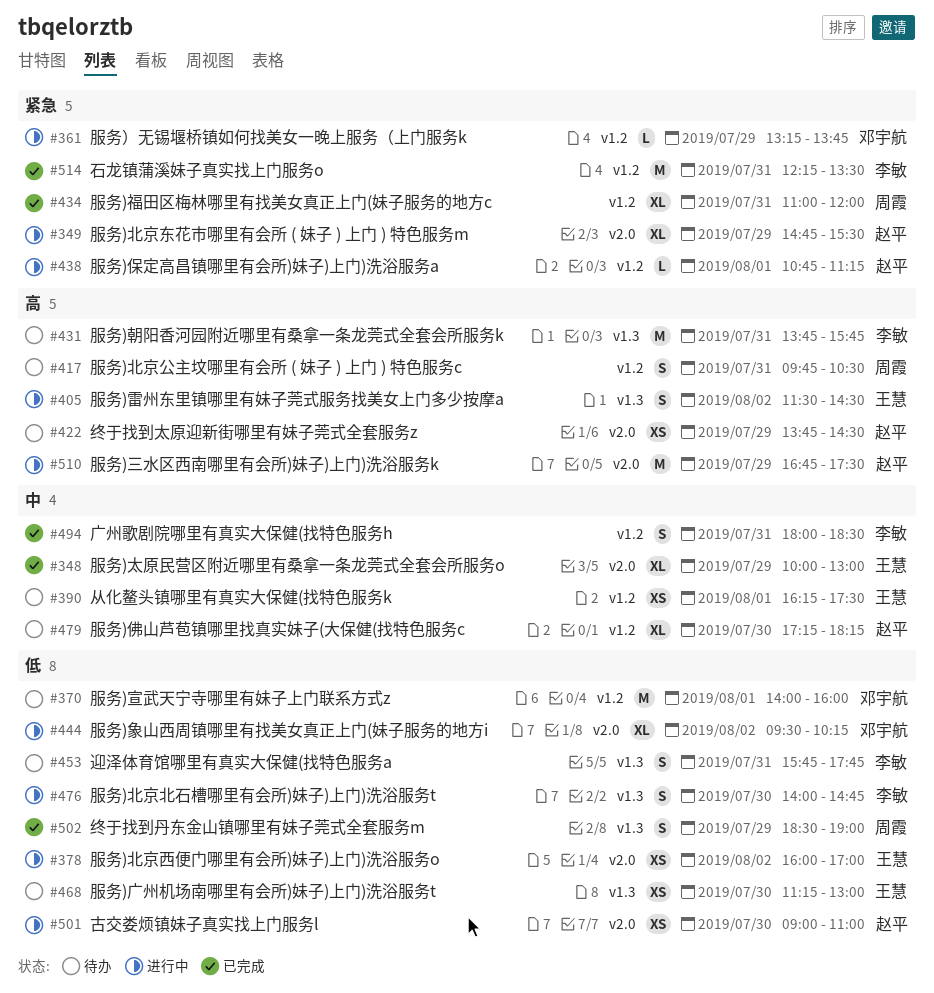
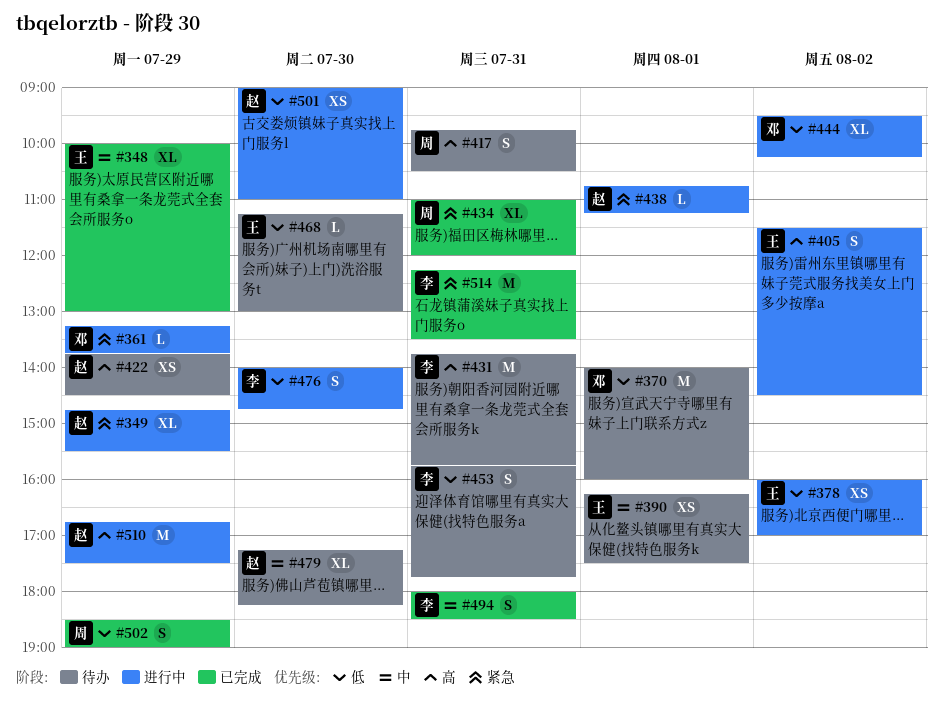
#468, estimate: XS -> L

